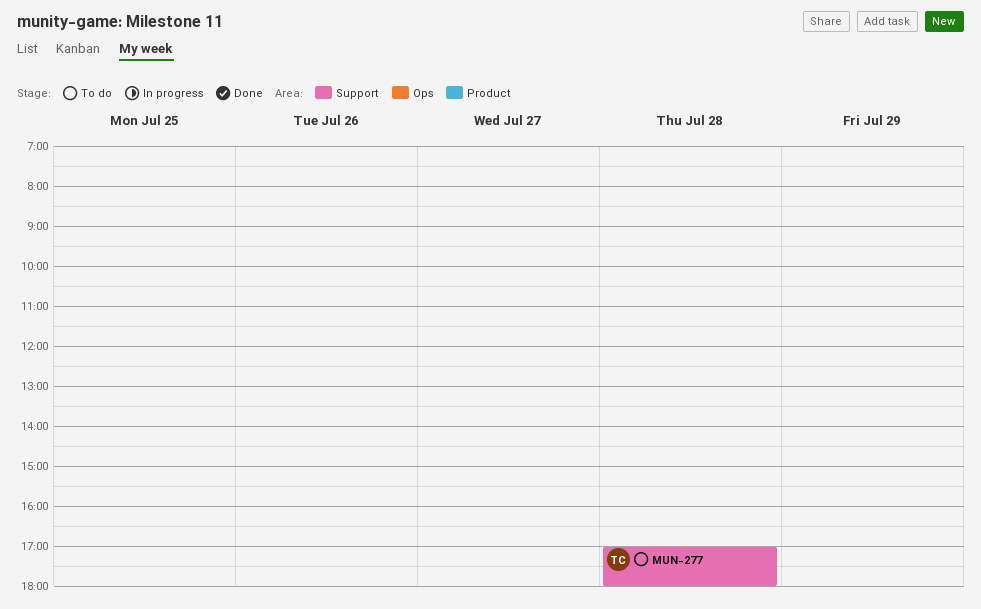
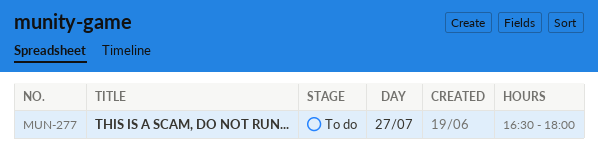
MUN-277, day: Jul 28 -> Jul 27
MUN-277, begins: 17:00 -> 16:30

